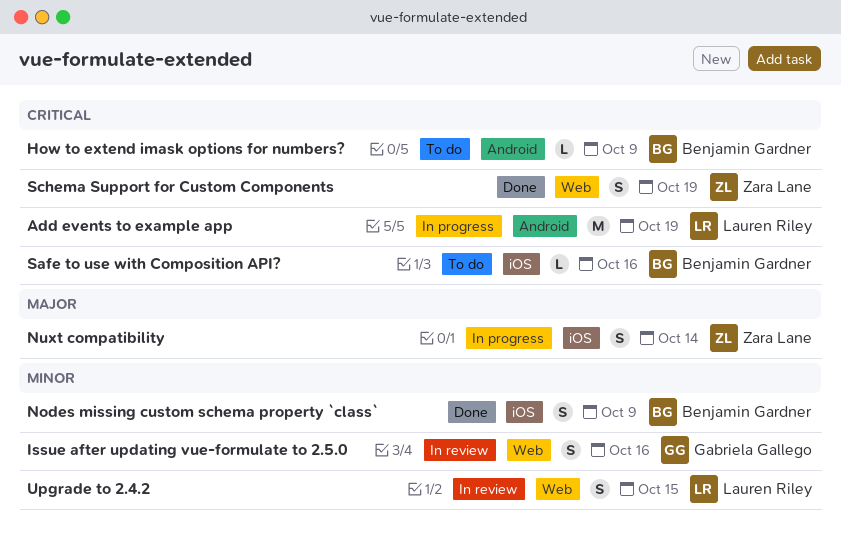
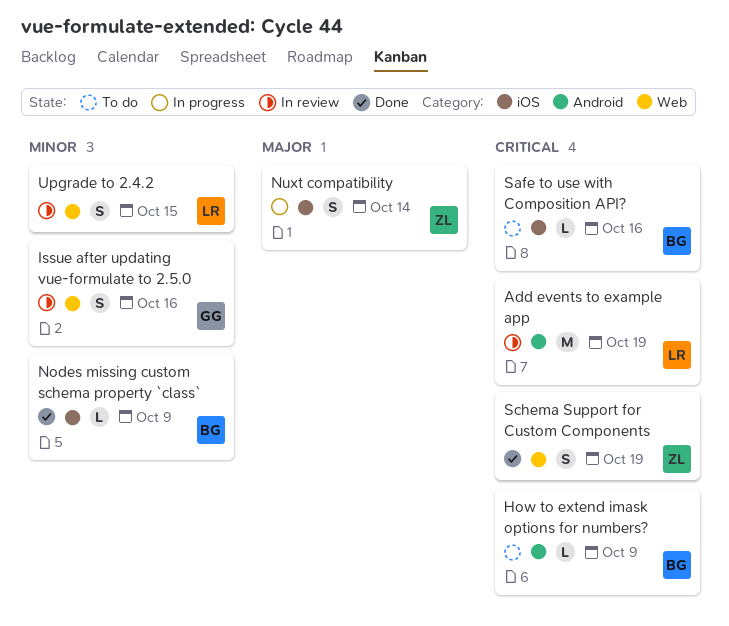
Add events to example app, status: In progress -> In review
Nodes missing custom schema property `class`, estimate: S -> L

